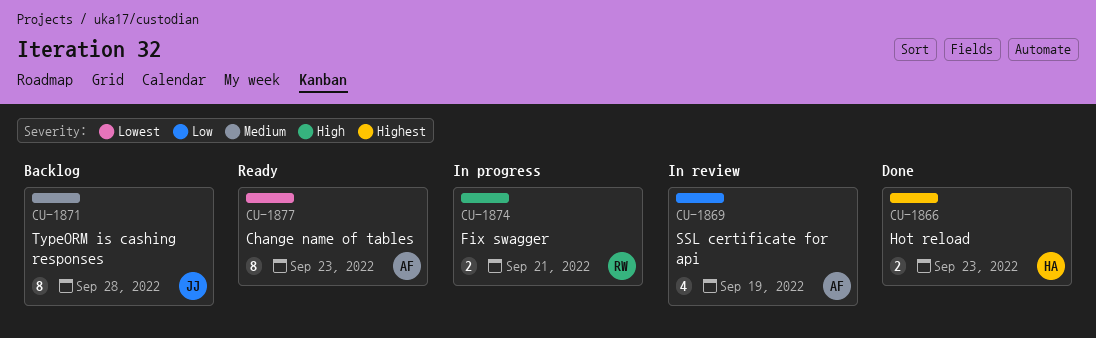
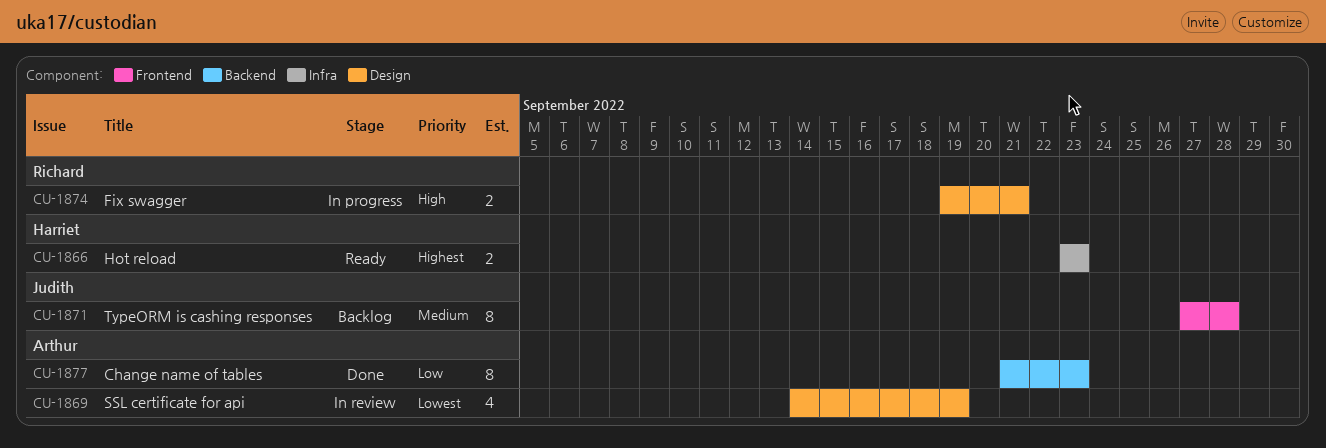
CU-1866, status: Done -> Ready
CU-1869, priority: Low -> Lowest
CU-1877, status: Ready -> Done
CU-1877, priority: Lowest -> Low

